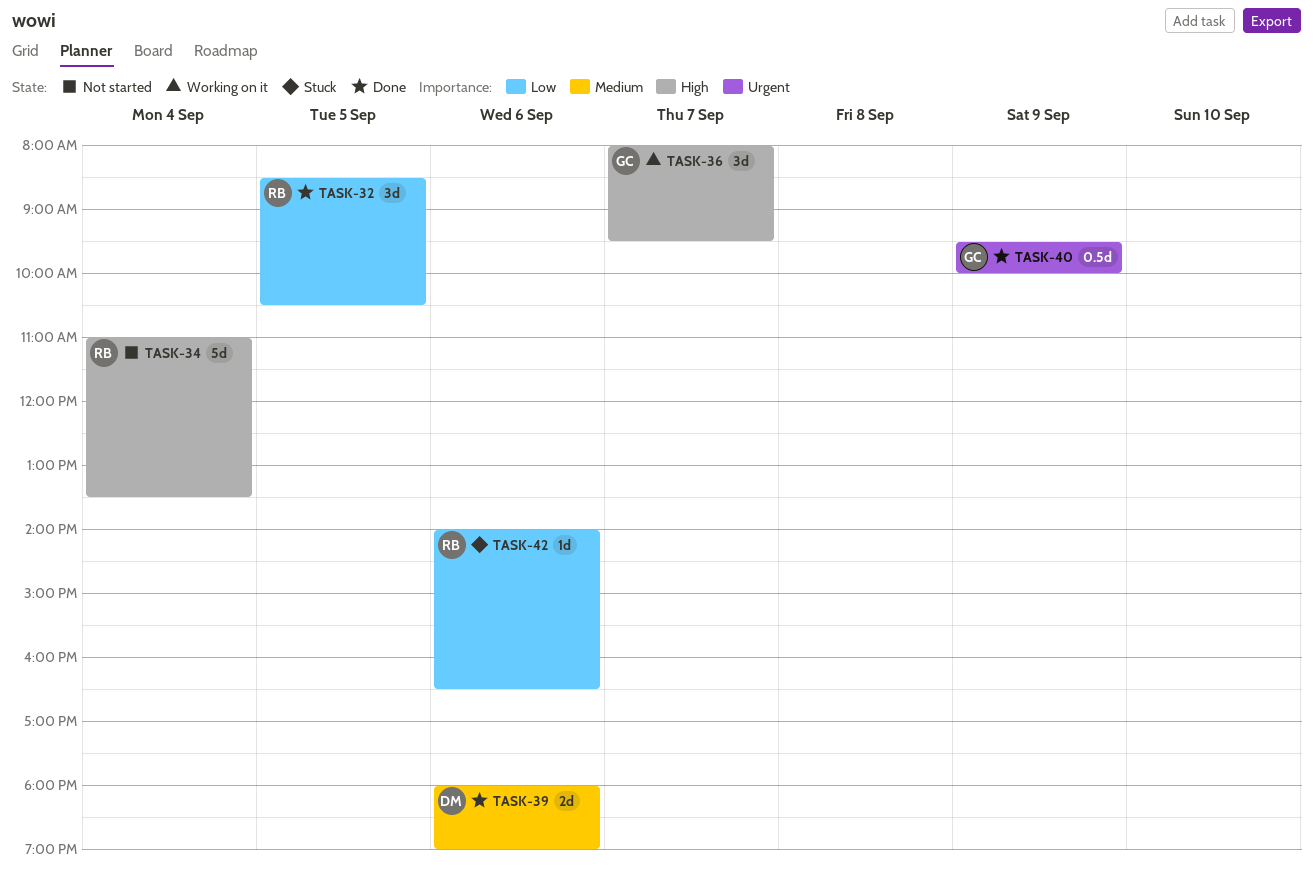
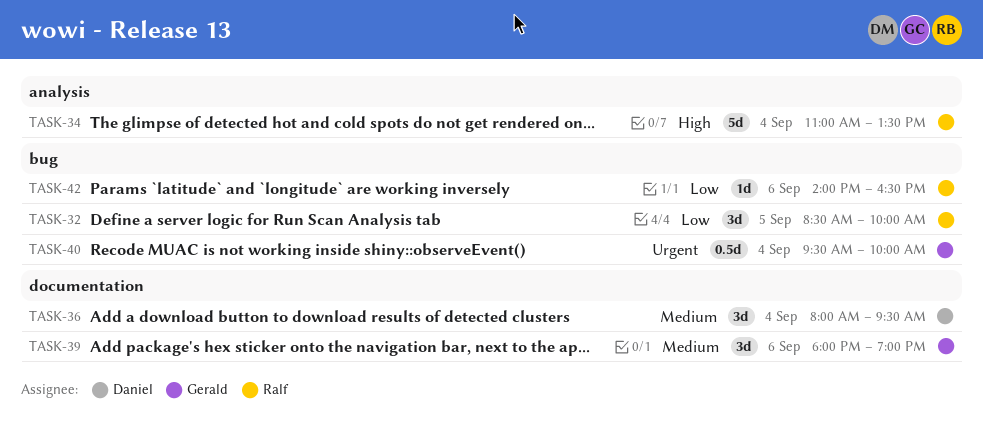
TASK-32, ends: 10:30 -> 10:00
TASK-36, owner: Gerald -> Daniel
TASK-36, priority: High -> Medium
TASK-36, day: Sep 7 -> Sep 4
TASK-39, owner: Daniel -> Gerald
TASK-39, estimate: 2d -> 3d
TASK-40, day: Sep 9 -> Sep 4

